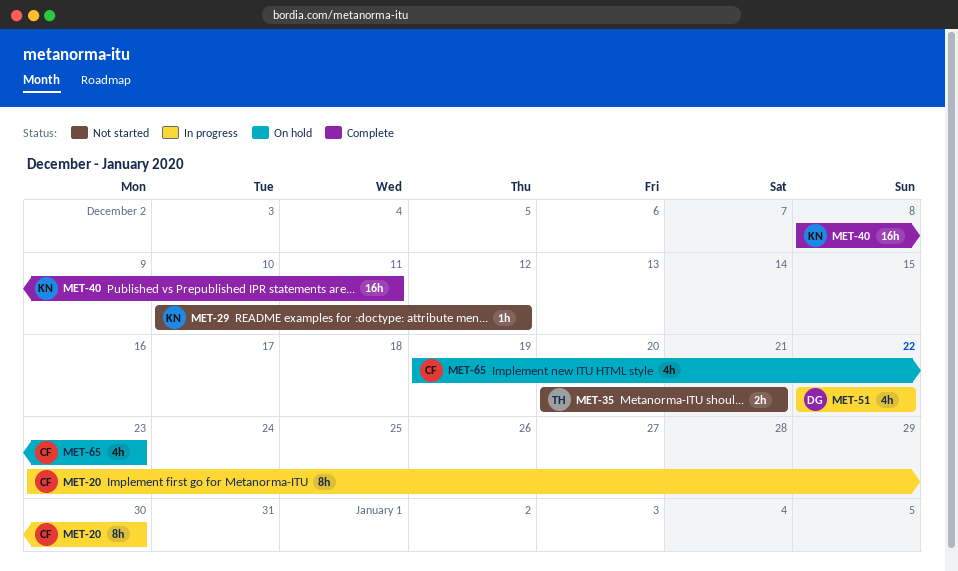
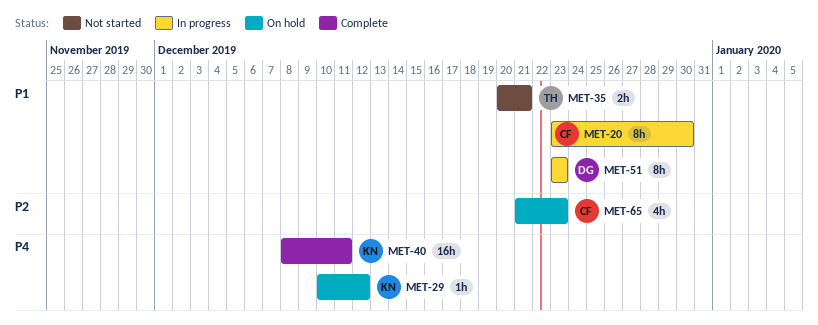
MET-29, status: Not started -> On hold
MET-51, estimate: 4h -> 8h
MET-51, start: Dec 22 -> Dec 23
MET-51, due: Dec 22 -> Dec 23
MET-65, start: Dec 19 -> Dec 21

